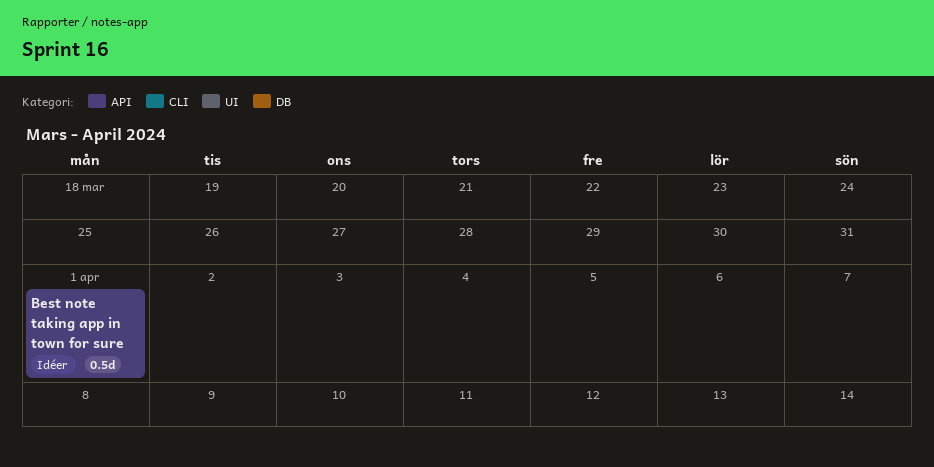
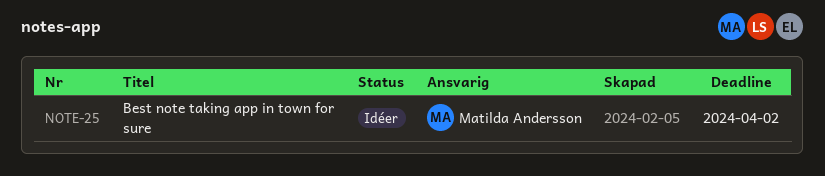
Best note taking app in town for sure, due: Apr 1 -> Apr 2

